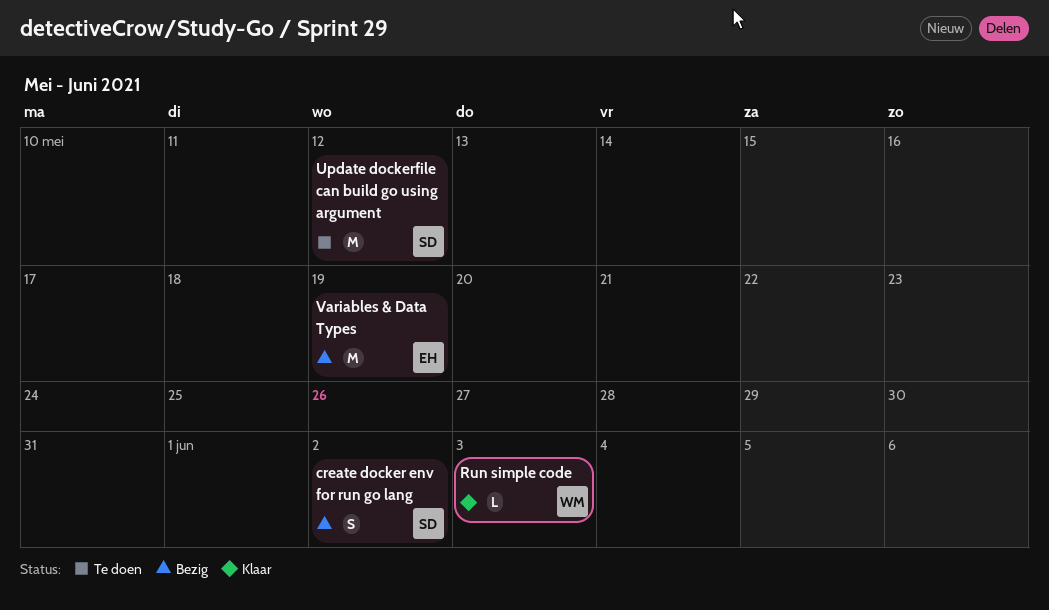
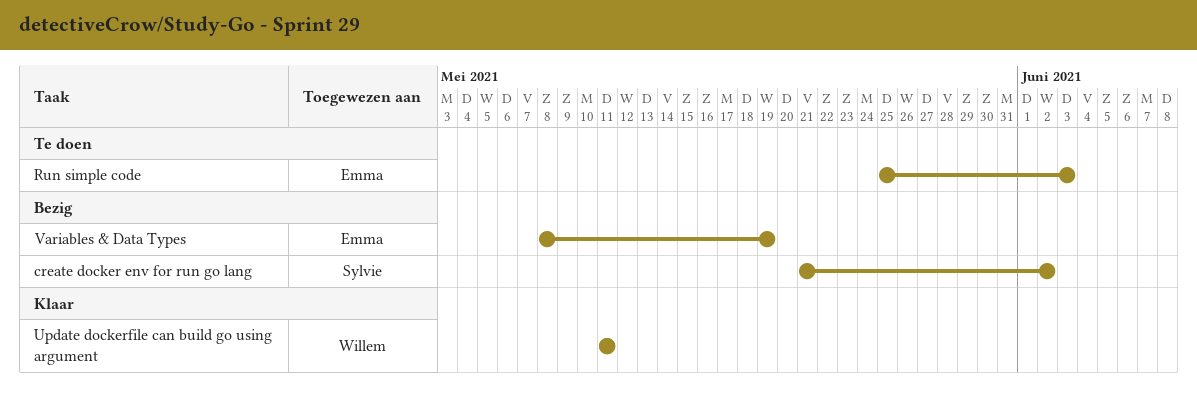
Run simple code, status: Klaar -> Te doen
Run simple code, owner: Willem -> Emma
Update dockerfile can build go using argument, status: Te doen -> Klaar
Update dockerfile can build go using argument, owner: Sylvie -> Willem
Update dockerfile can build go using argument, due: May 12 -> May 11

